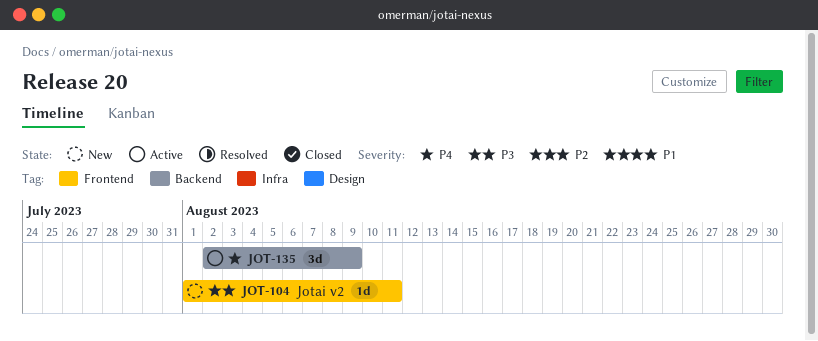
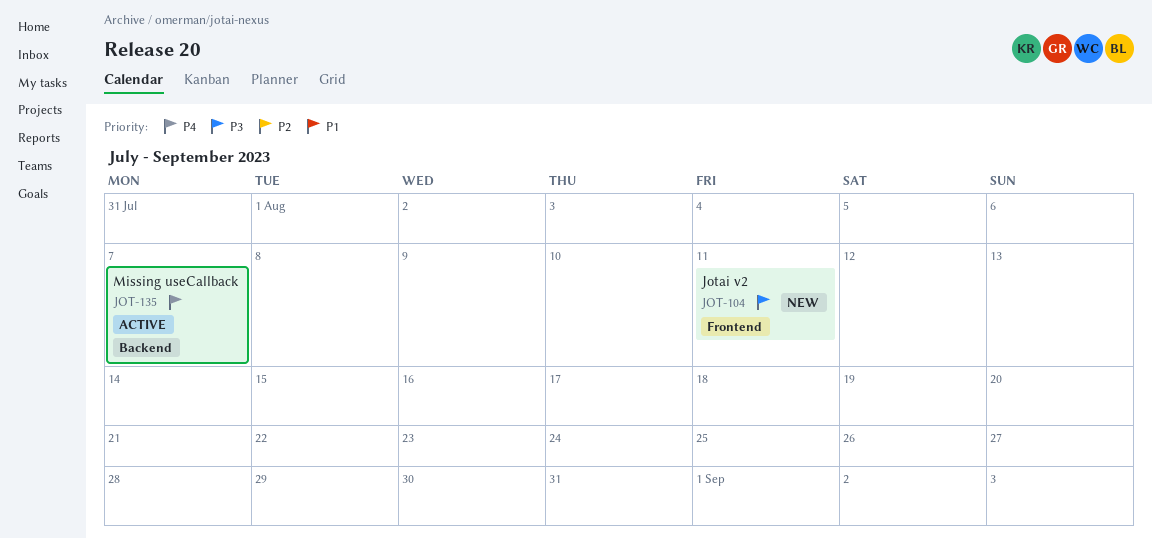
JOT-135, due: Aug 9 -> Aug 7

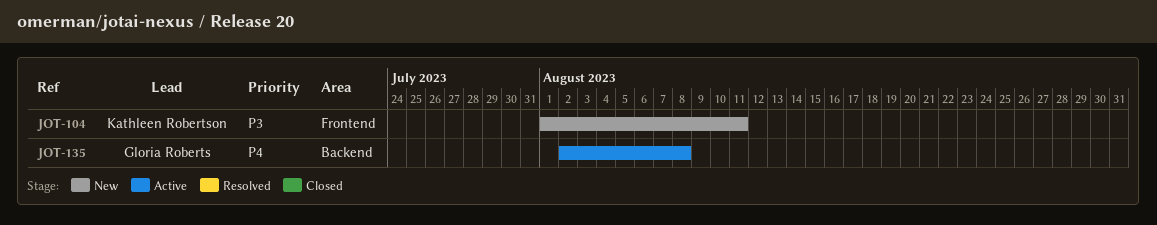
JOT-135, due: Aug 7 -> Aug 8

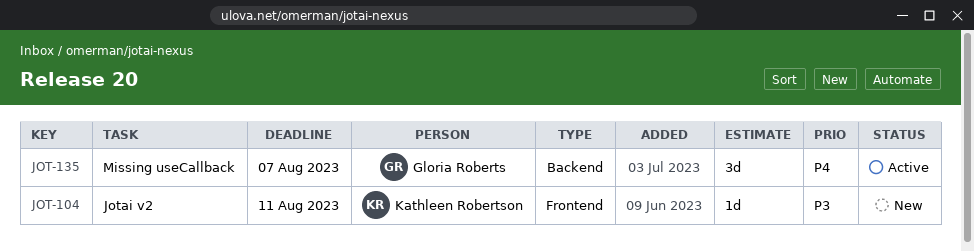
JOT-135, due: Aug 8 -> Aug 7

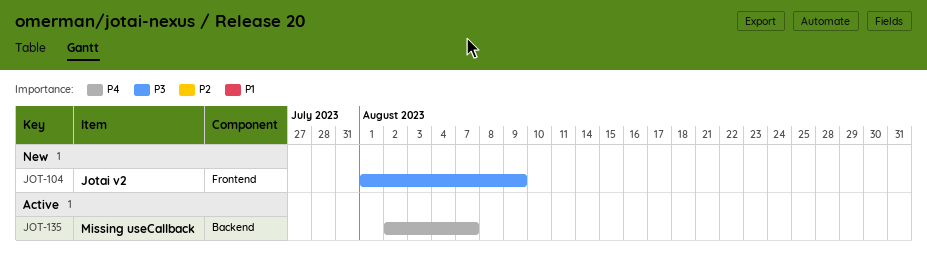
JOT-104, due: Aug 11 -> Aug 9

